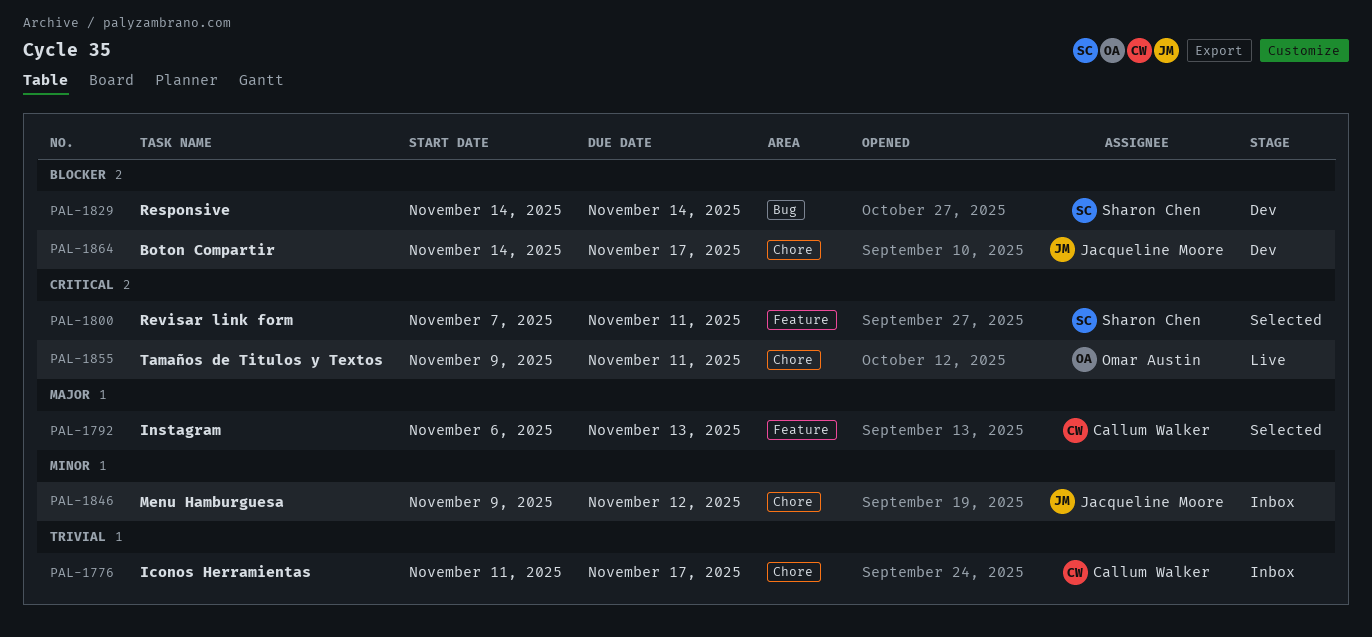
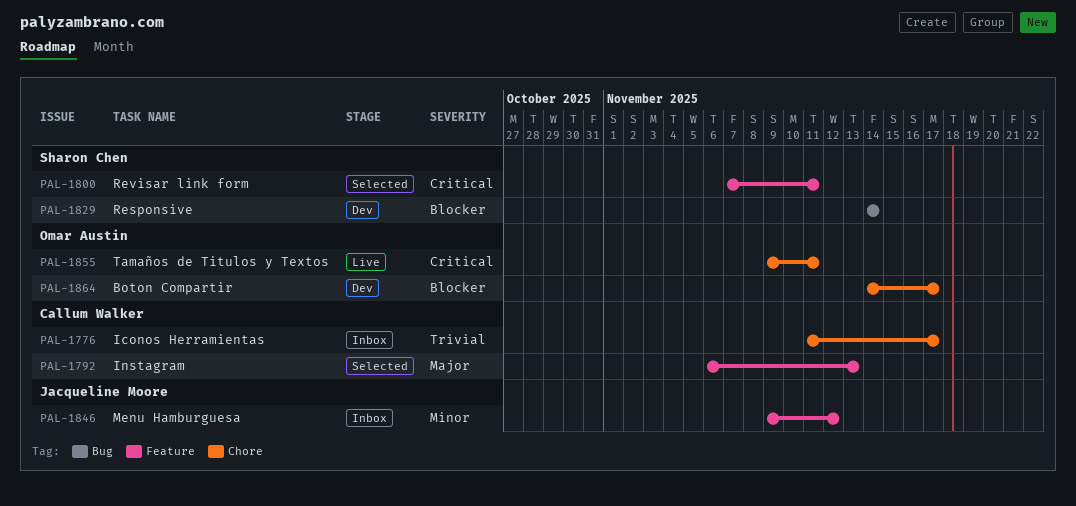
PAL-1846, label: Chore -> Feature
PAL-1864, owner: Jacqueline Moore -> Omar Austin

